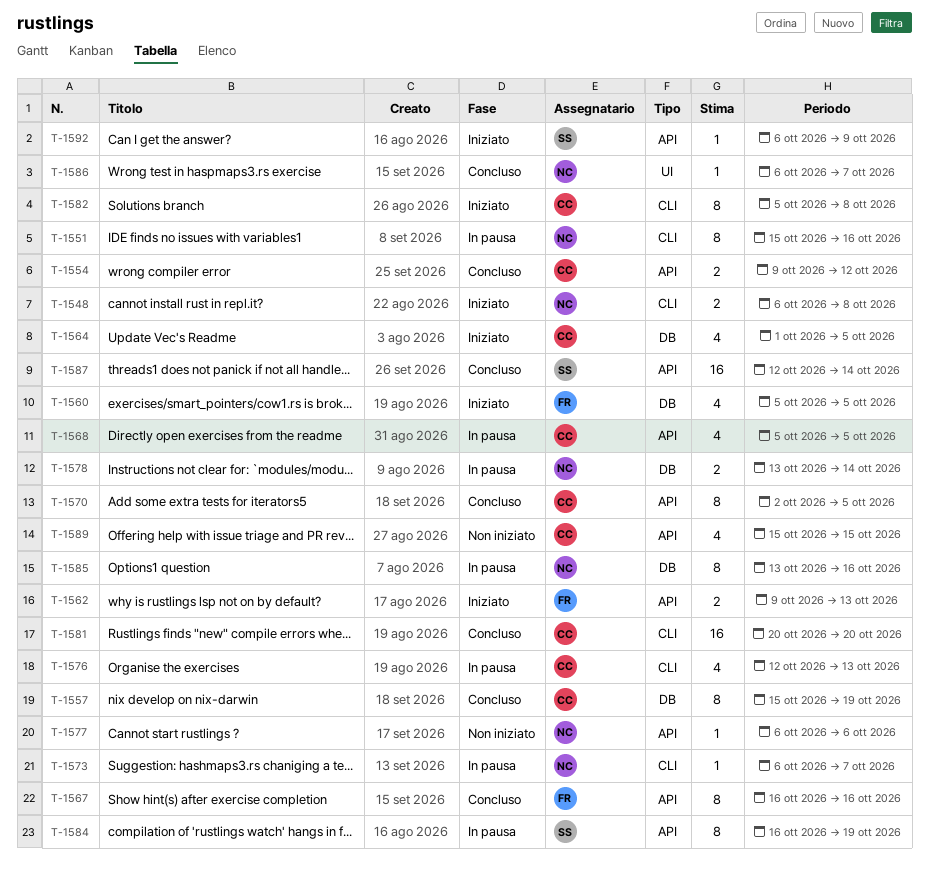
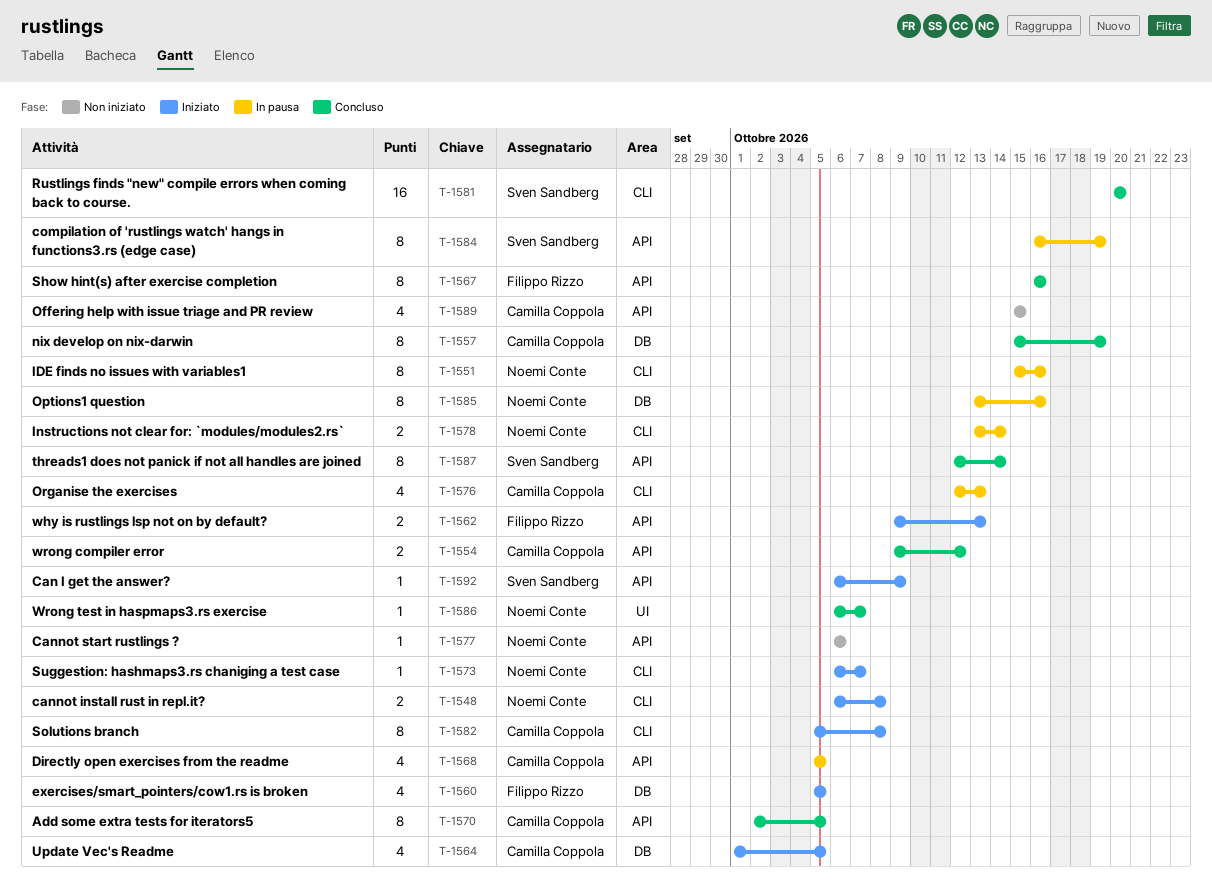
T-1573, status: In pausa -> Iniziato
T-1578, label: DB -> CLI
T-1581, owner: Camilla Coppola -> Sven Sandberg
T-1587, estimate: 16 -> 8

